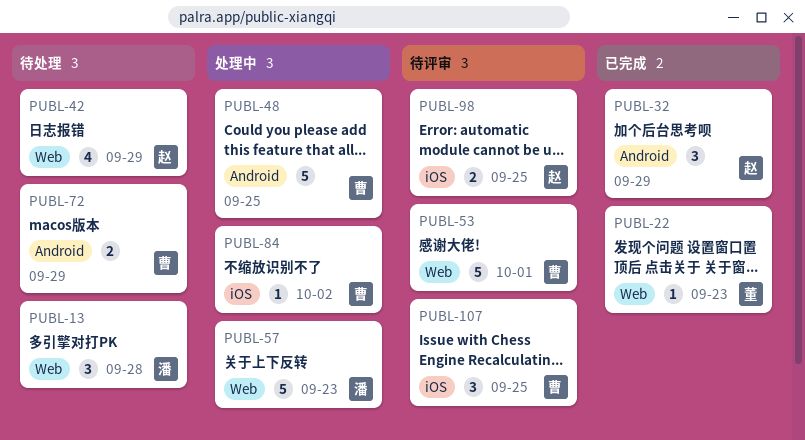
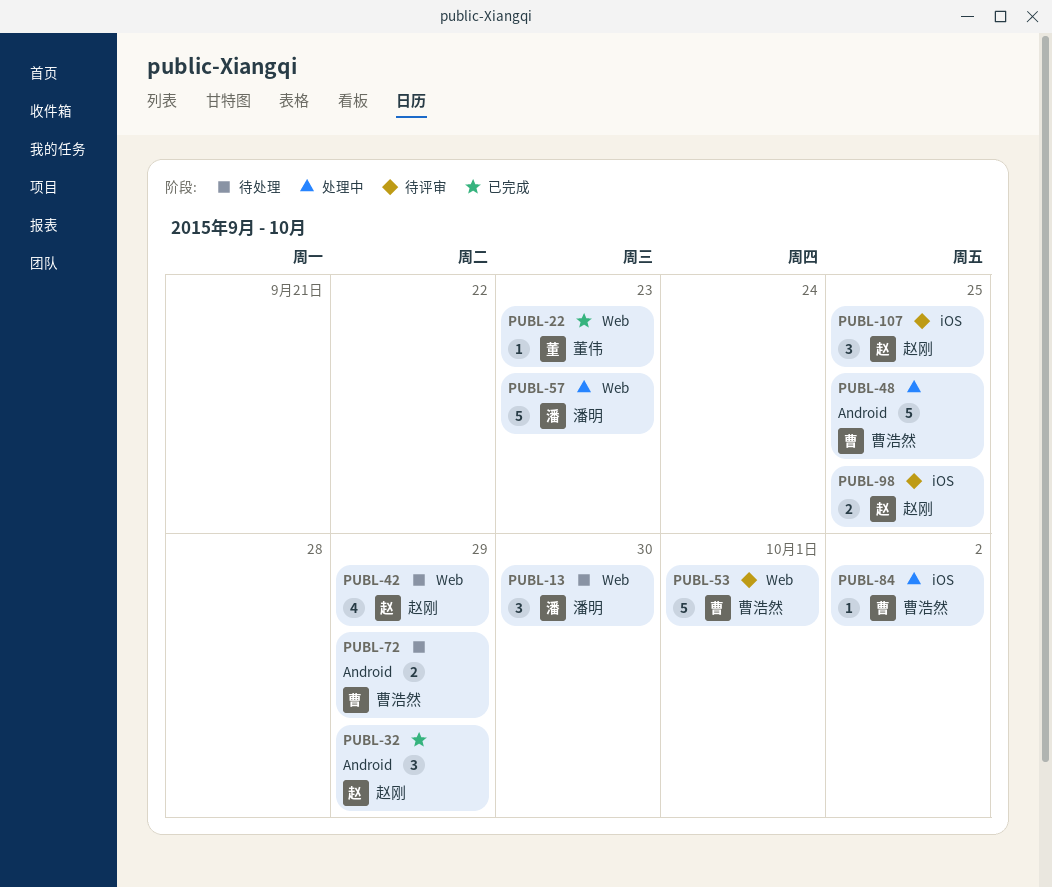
PUBL-13, due: Sep 28 -> Sep 30
PUBL-107, owner: 曹浩然 -> 赵刚

